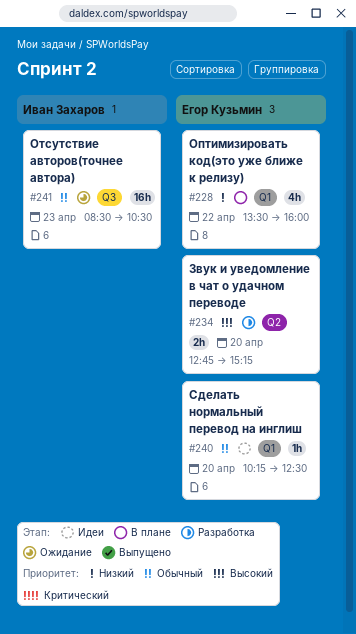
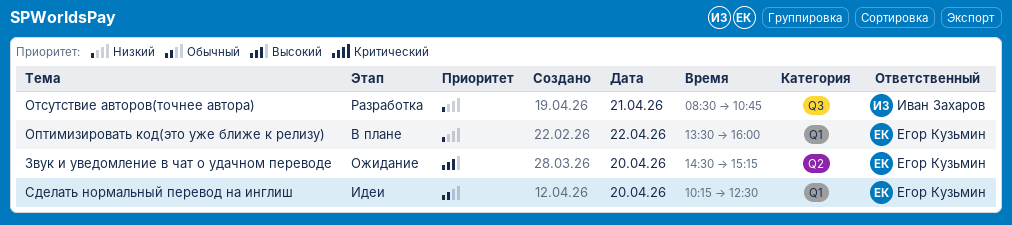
Звук и уведомление в чат о удачном переводе, status: Разработка -> Ожидание
Звук и уведомление в чат о удачном переводе, begins: 12:45 -> 14:30
Отсутствие авторов(точнее автора), status: Ожидание -> Разработка
Отсутствие авторов(точнее автора), priority: Обычный -> Низкий
Отсутствие авторов(точнее автора), day: Apr 23 -> Apr 21
Отсутствие авторов(точнее автора), ends: 10:30 -> 10:45

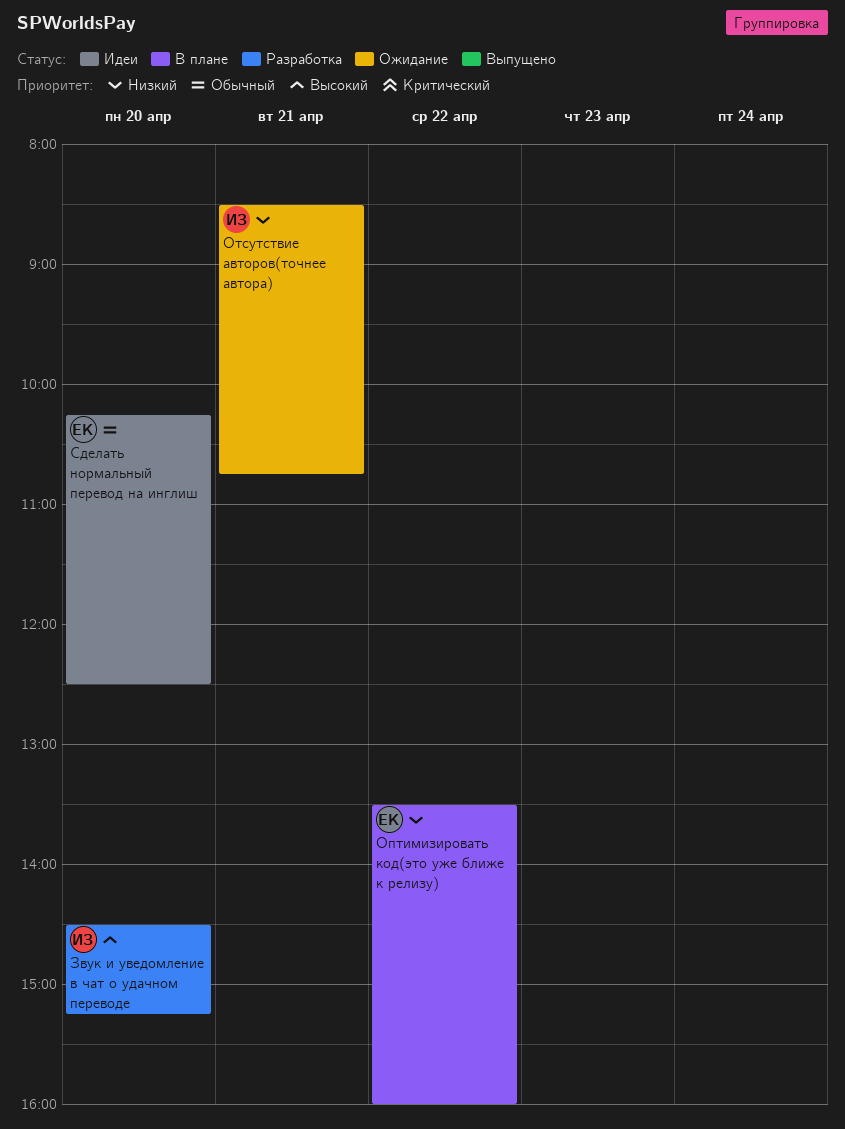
Звук и уведомление в чат о удачном переводе, status: Ожидание -> Разработка
Звук и уведомление в чат о удачном переводе, owner: Егор Кузьмин -> Иван Захаров
Отсутствие авторов(точнее автора), status: Разработка -> Ожидание

